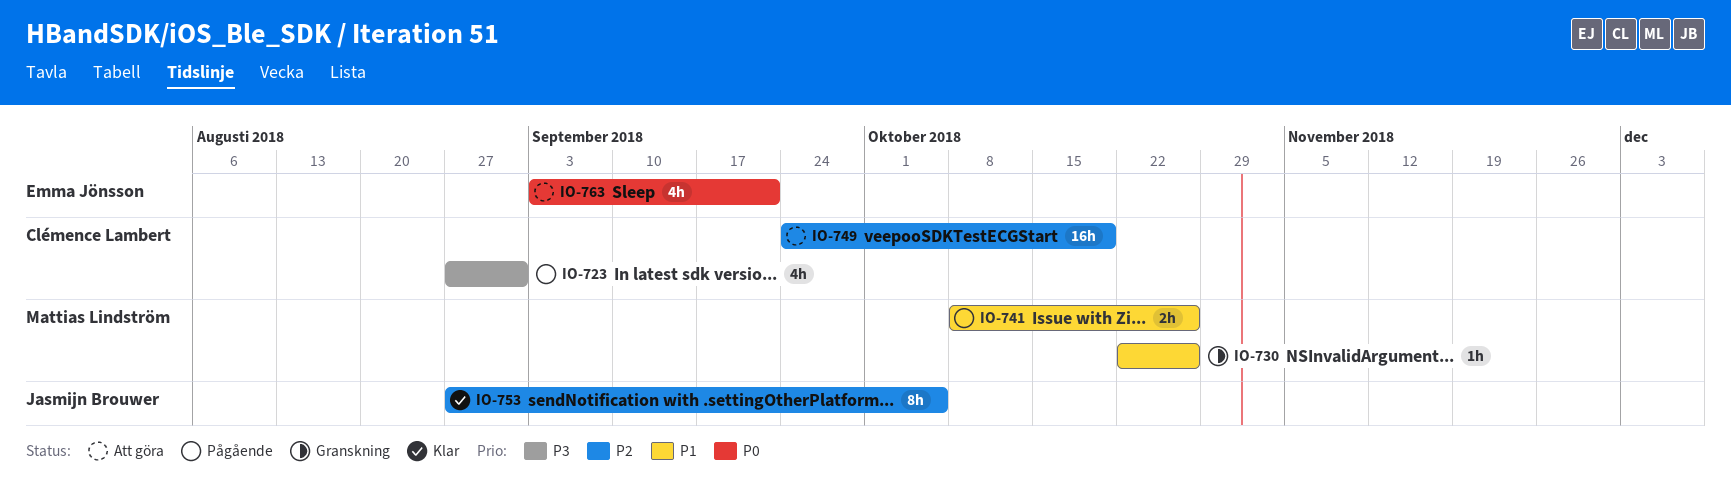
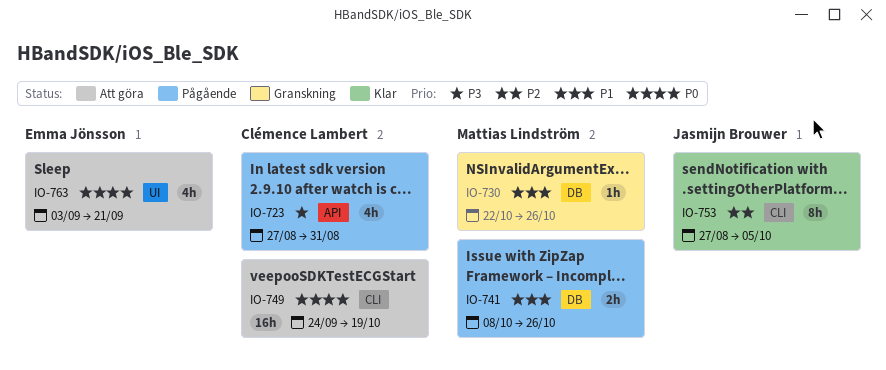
IO-749, priority: P2 -> P0

